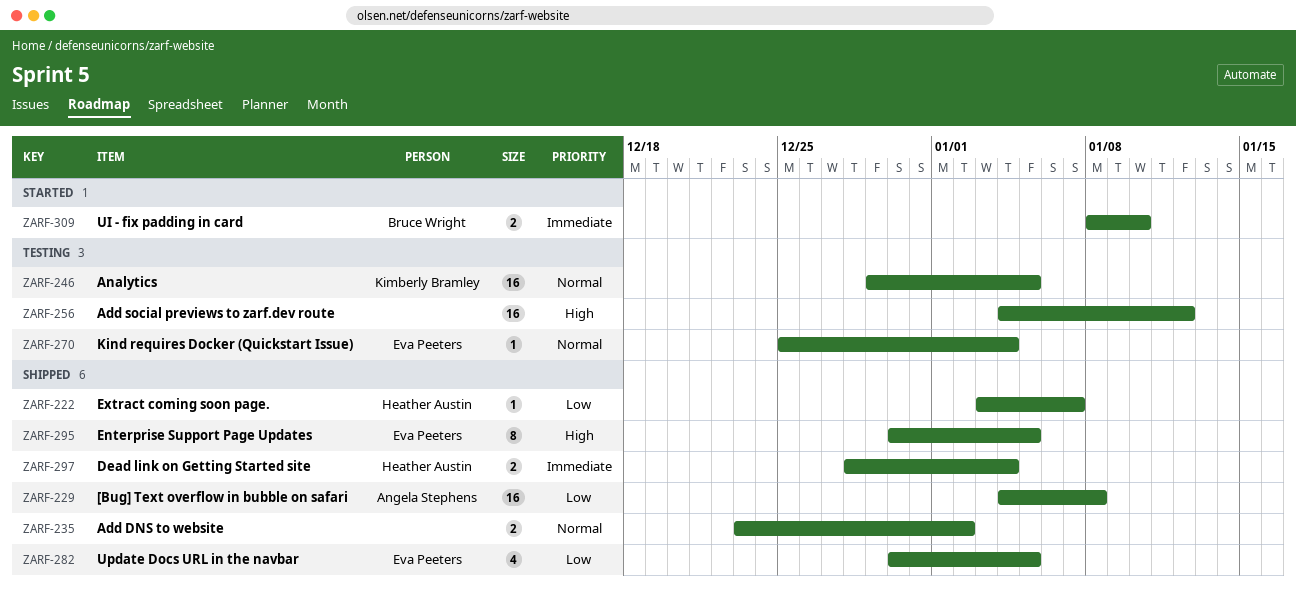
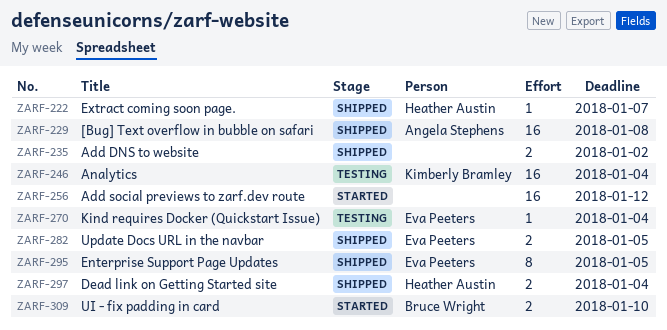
ZARF-246, due: Jan 5 -> Jan 4
ZARF-256, status: Testing -> Started
ZARF-282, estimate: 4 -> 2

